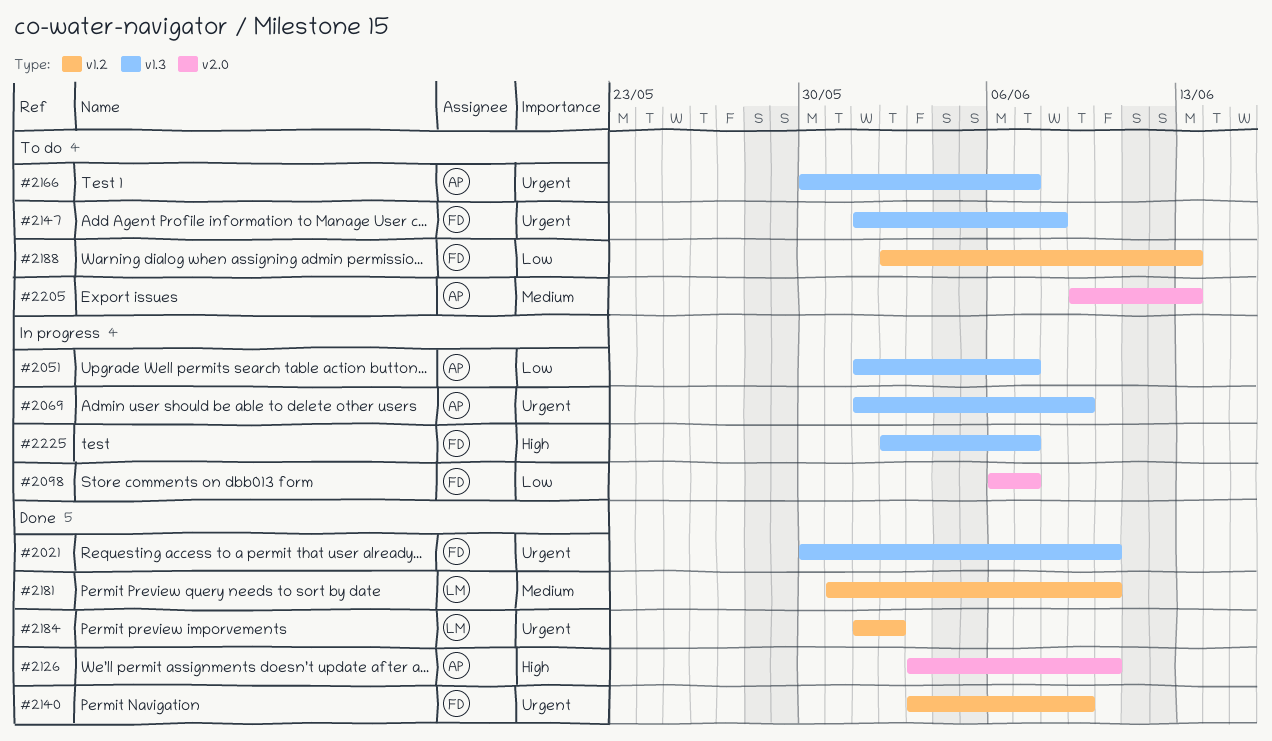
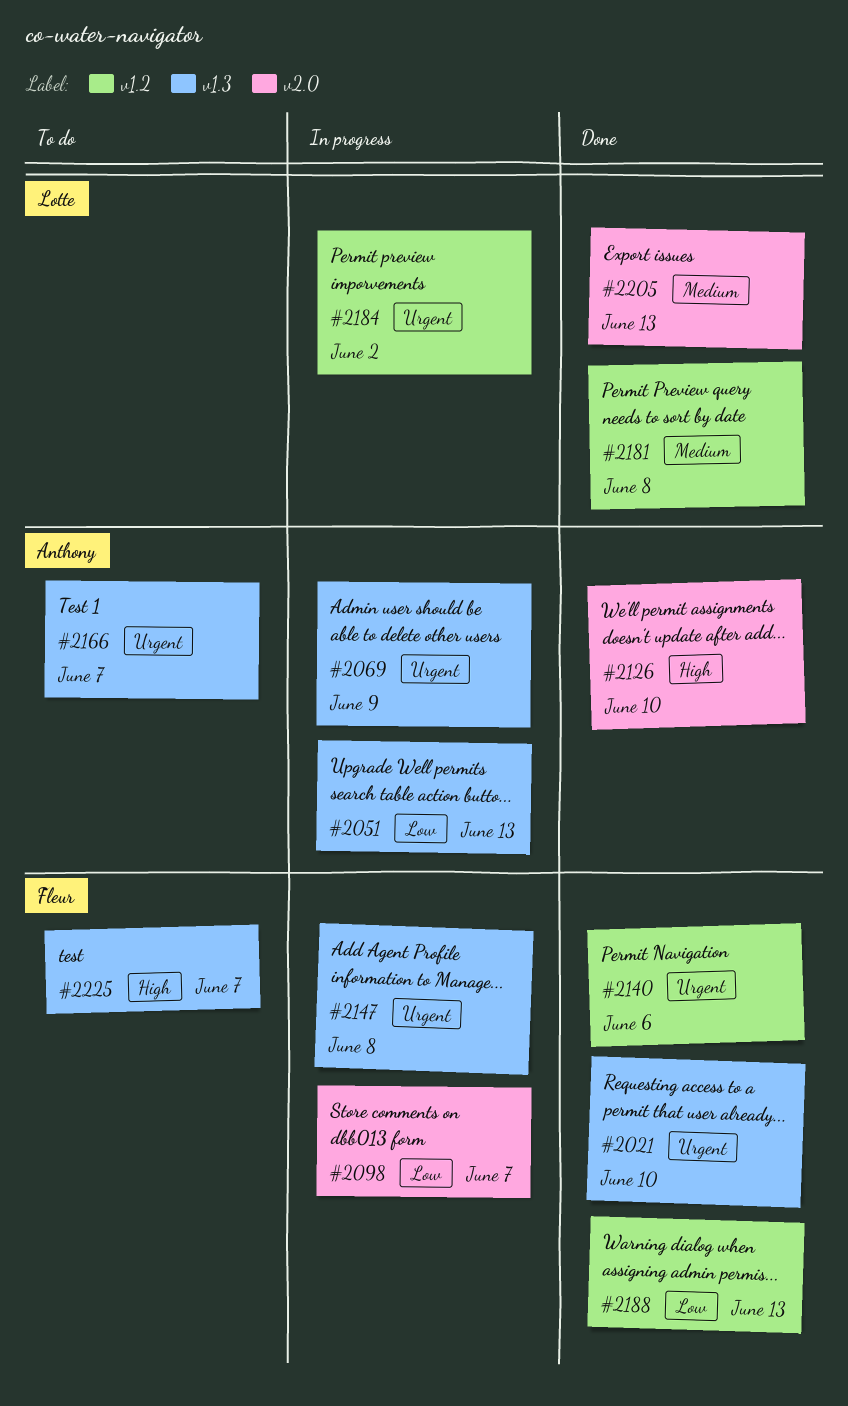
#2051, due: Jun 7 -> Jun 13
#2140, due: Jun 9 -> Jun 6
#2147, status: To do -> In progress
#2181, due: Jun 10 -> Jun 8
#2184, status: Done -> In progress
#2188, status: To do -> Done
#2205, status: To do -> Done
#2205, owner: Anthony -> Lotte
#2225, status: In progress -> To do

